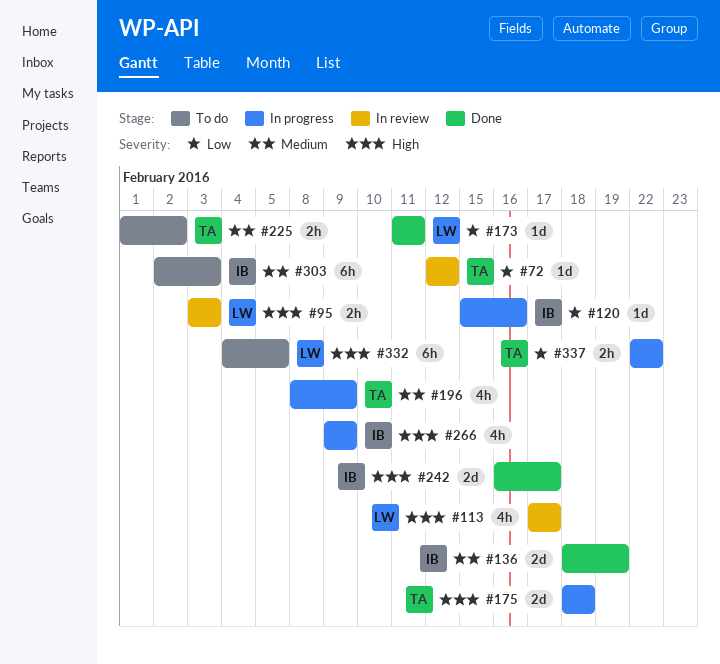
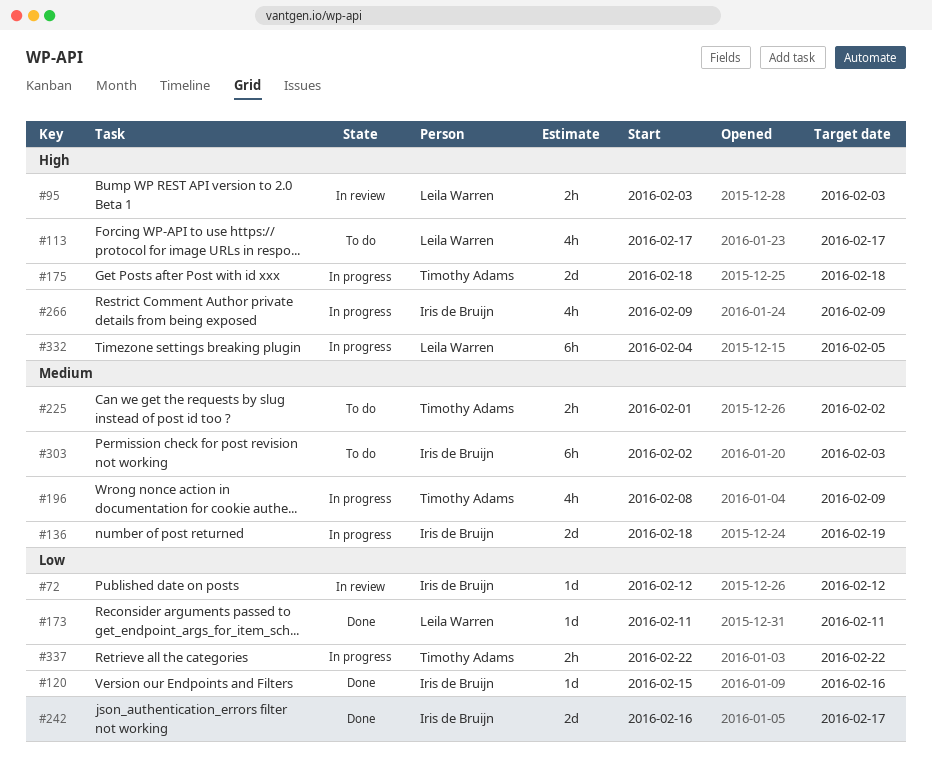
#72, owner: Timothy Adams -> Iris de Bruijn
#113, status: In review -> To do
#120, status: In progress -> Done
#136, status: Done -> In progress
#242, priority: High -> Low
#332, status: To do -> In progress

